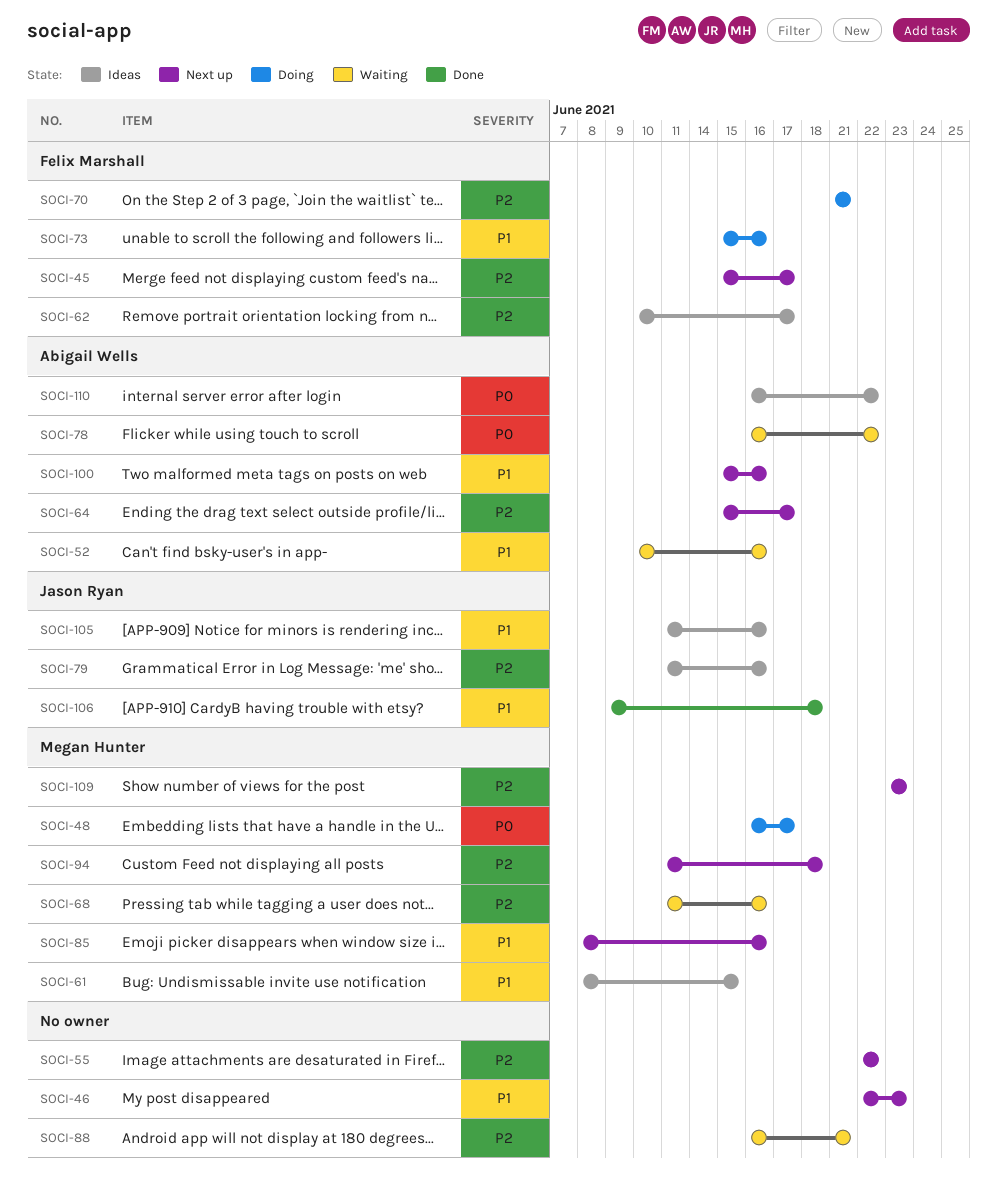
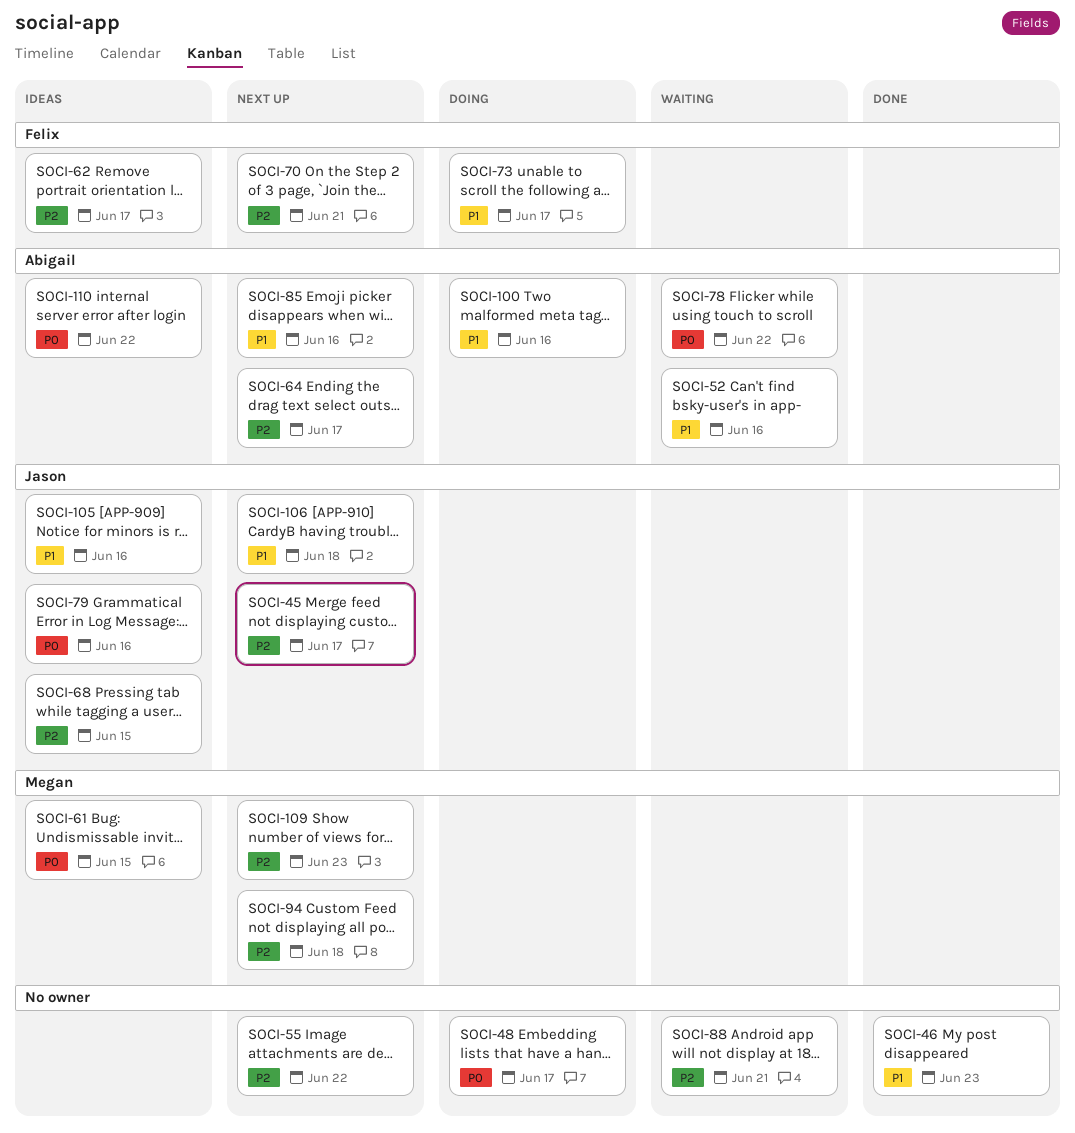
SOCI-45, owner: Felix Marshall -> Jason Ryan
SOCI-46, status: Next up -> Done
SOCI-48, owner: Megan Hunter -> none
SOCI-61, priority: P1 -> P0
SOCI-68, status: Waiting -> Ideas
SOCI-68, owner: Megan Hunter -> Jason Ryan
SOCI-68, due: Jun 16 -> Jun 15
SOCI-70, status: Doing -> Next up
SOCI-73, due: Jun 16 -> Jun 17
SOCI-79, priority: P2 -> P0
SOCI-85, owner: Megan Hunter -> Abigail Wells
SOCI-100, status: Next up -> Doing
SOCI-106, status: Done -> Next up

